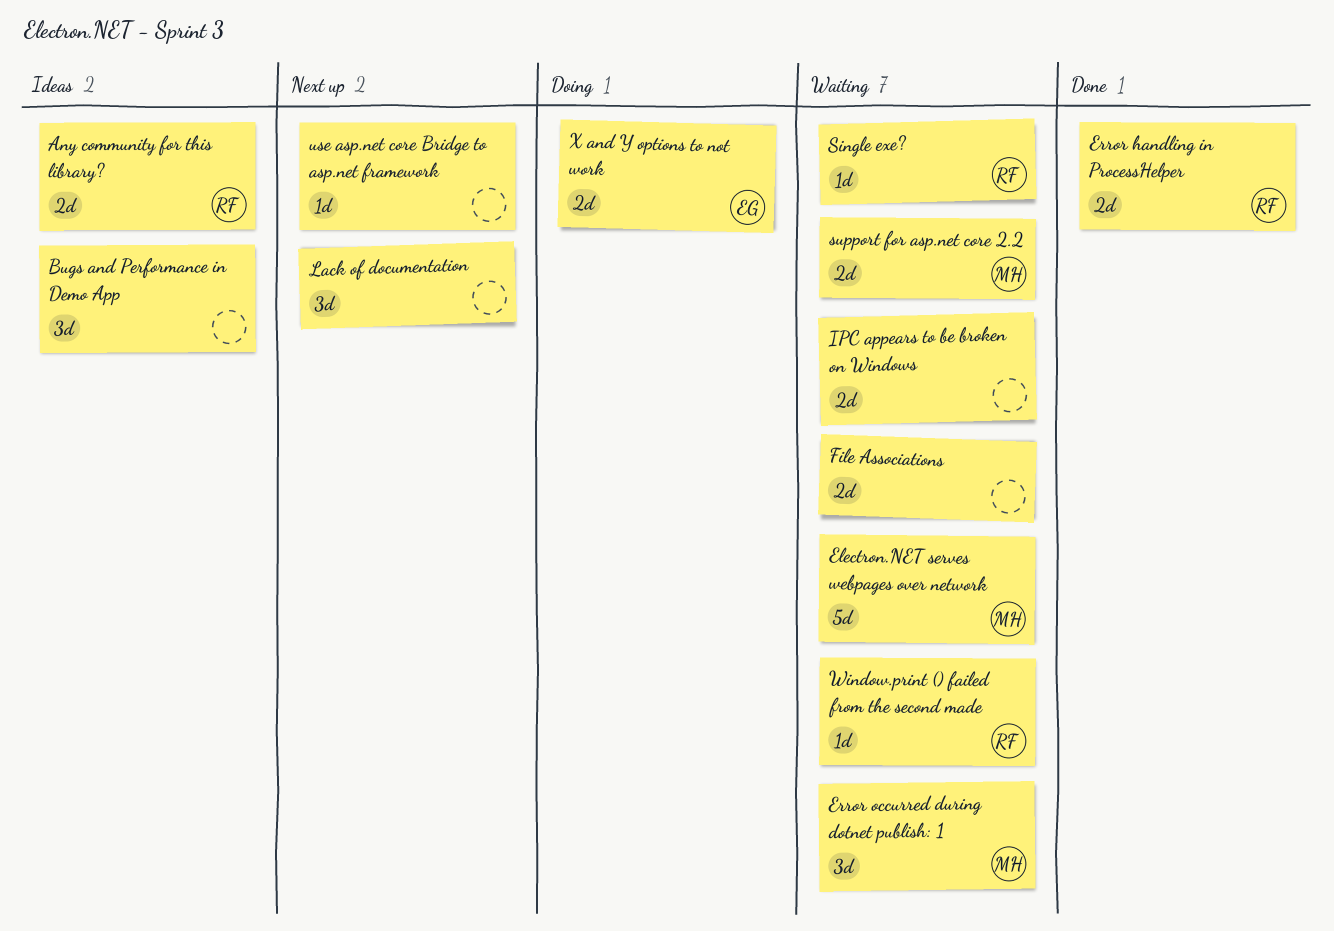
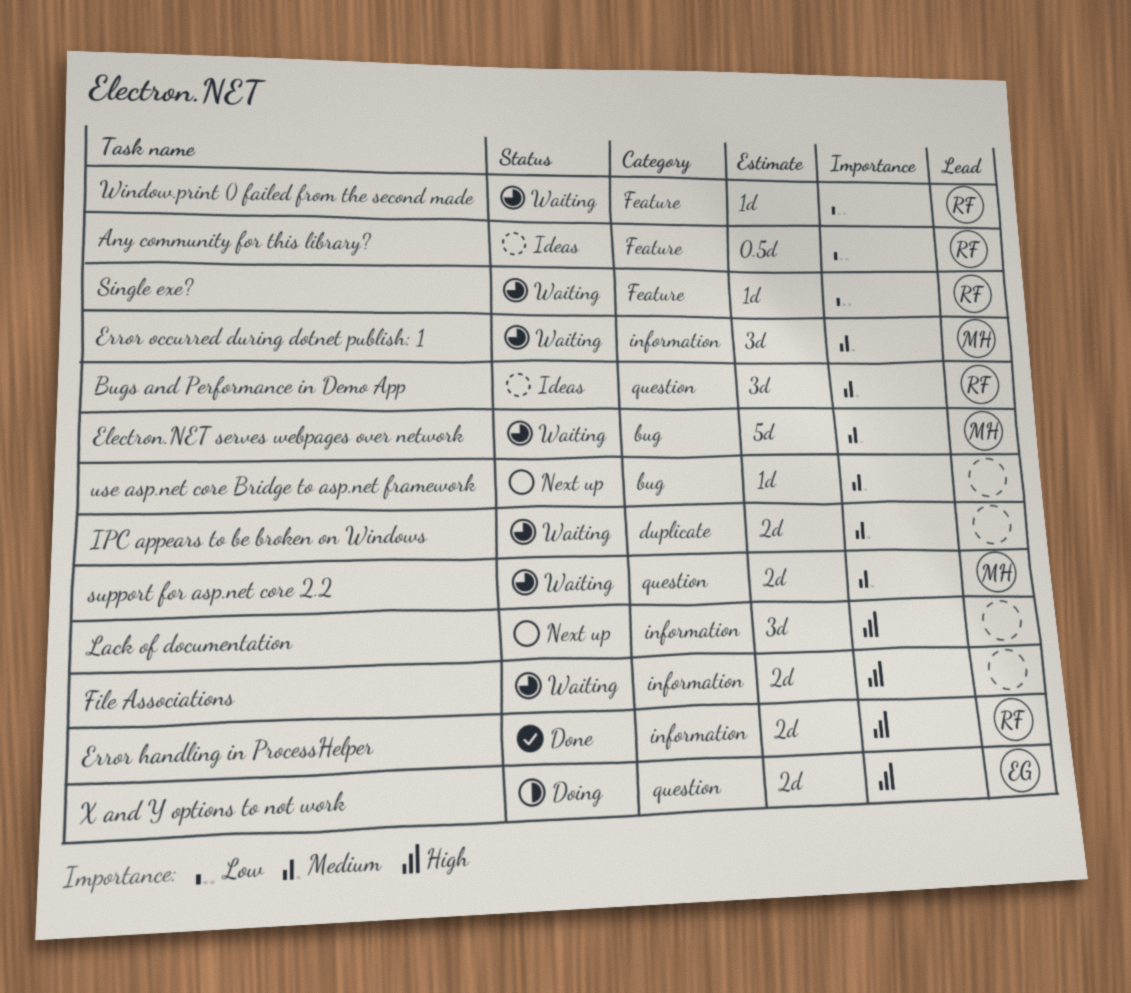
Any community for this library?, estimate: 2d -> 0.5d
Bugs and Performance in Demo App, owner: none -> RF

